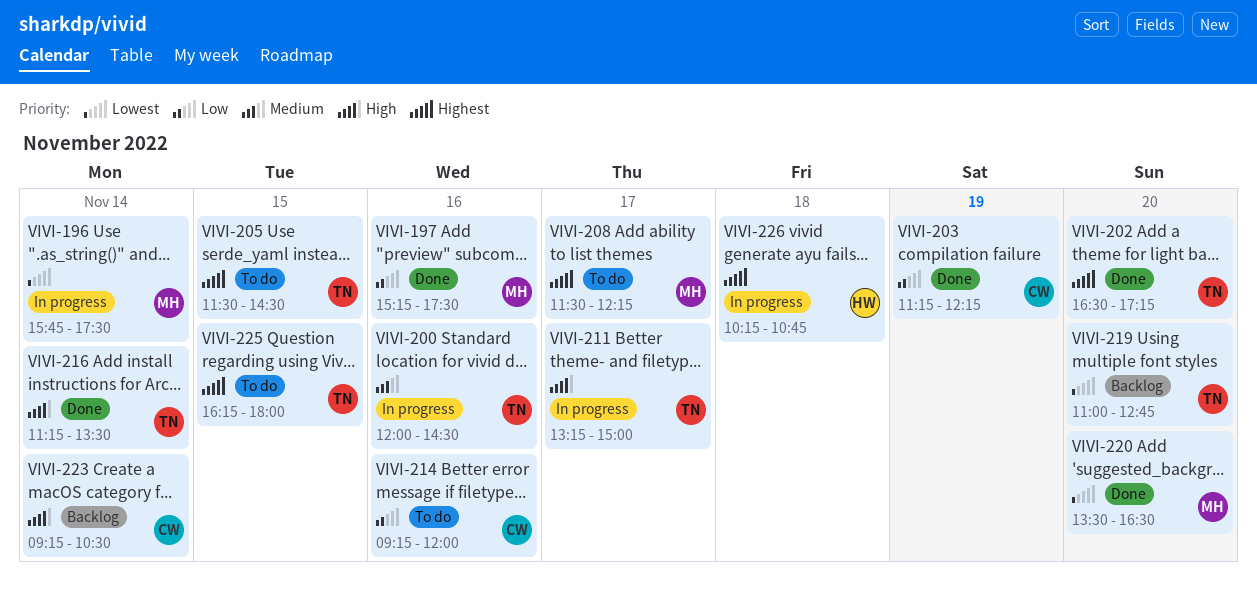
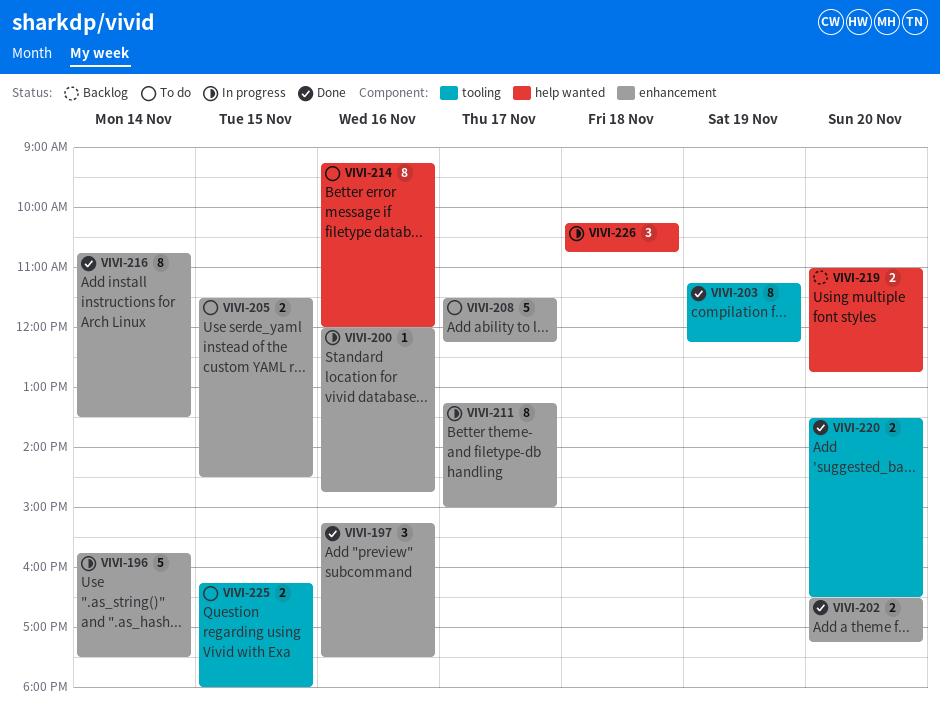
VIVI-200, ends: 14:30 -> 14:45
VIVI-216, begins: 11:15 -> 10:45
VIVI-223: present -> none

